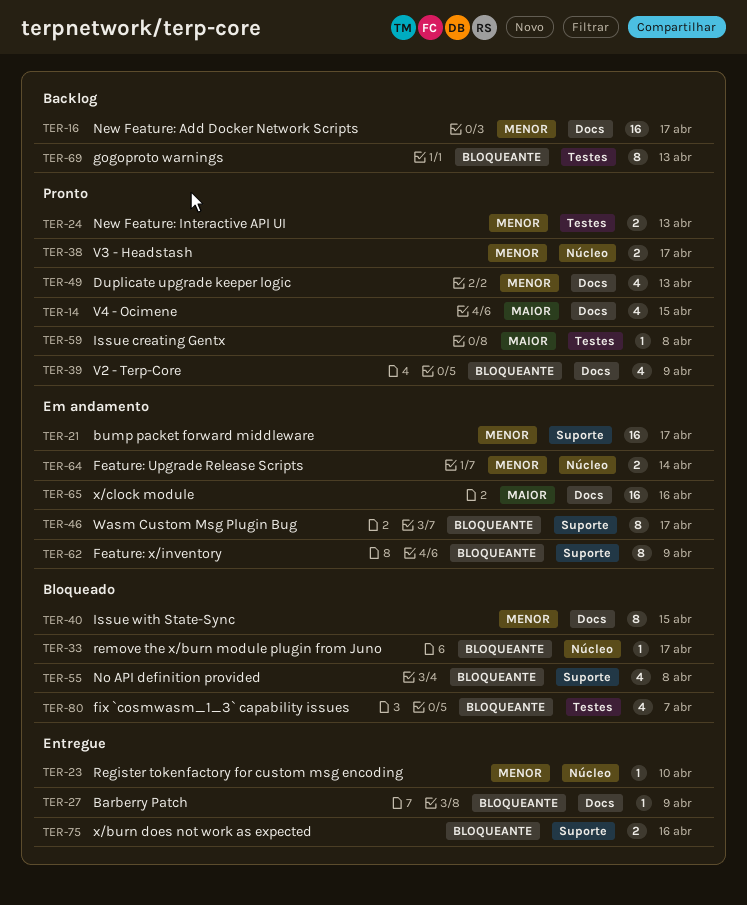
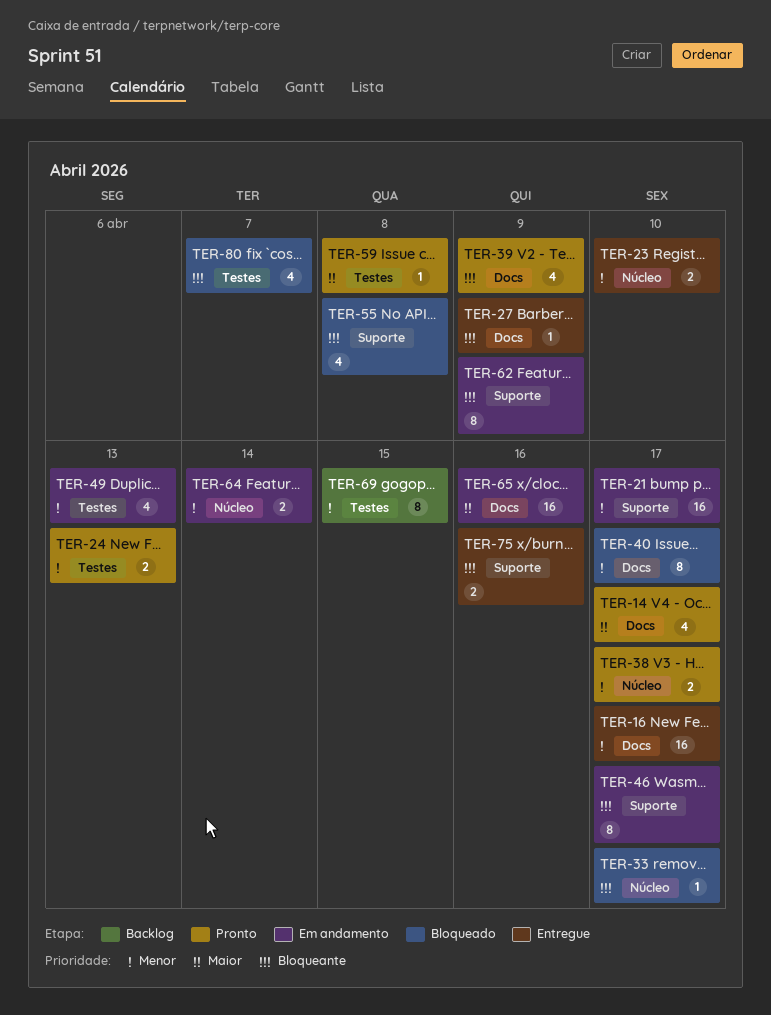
TER-14, due: Apr 15 -> Apr 17
TER-16, status: Backlog -> Entregue
TER-23, estimate: 1 -> 2
TER-40, due: Apr 15 -> Apr 17
TER-49, status: Pronto -> Em andamento
TER-49, label: Docs -> Testes
TER-69, priority: Bloqueante -> Menor
TER-69, due: Apr 13 -> Apr 15

